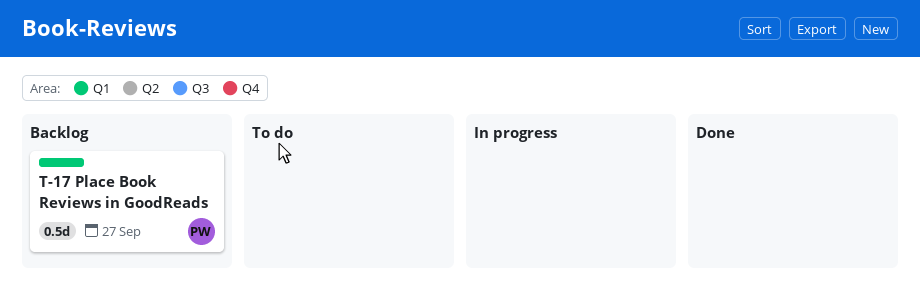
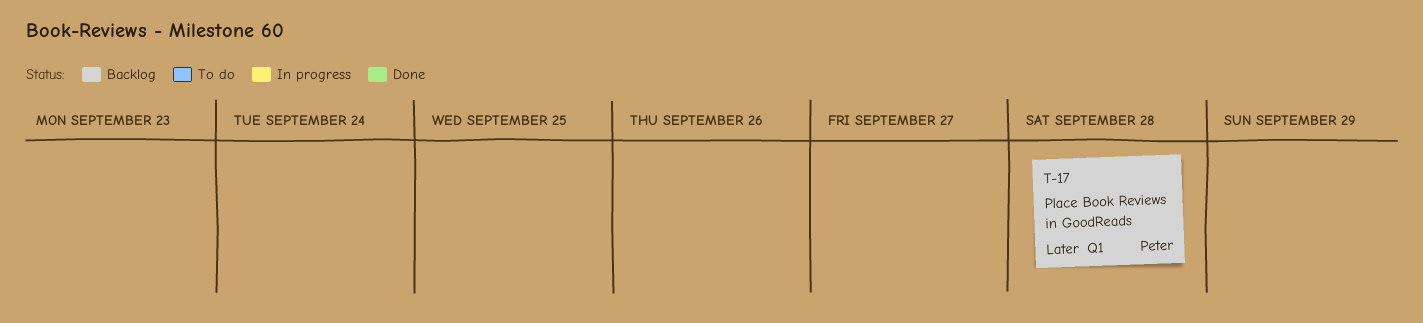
T-17, due: Sep 27 -> Sep 28

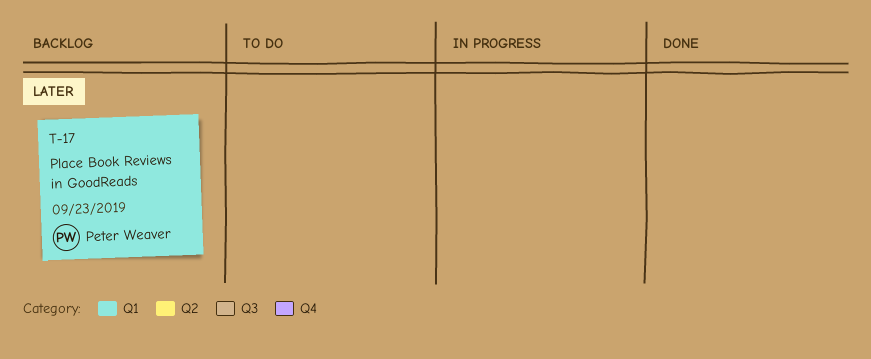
T-17, due: Sep 28 -> Sep 23

